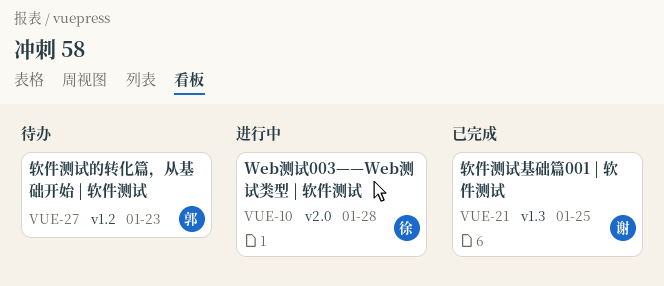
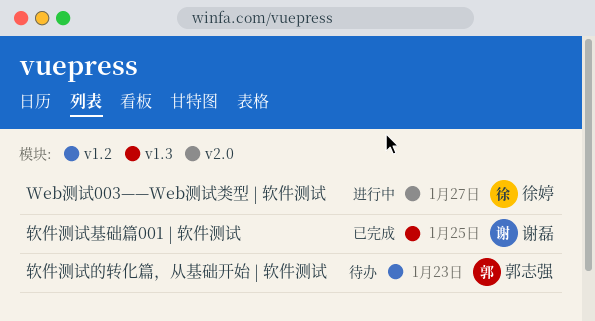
Web测试003——Web测试类型 | 软件测试, due: Jan 28 -> Jan 27

